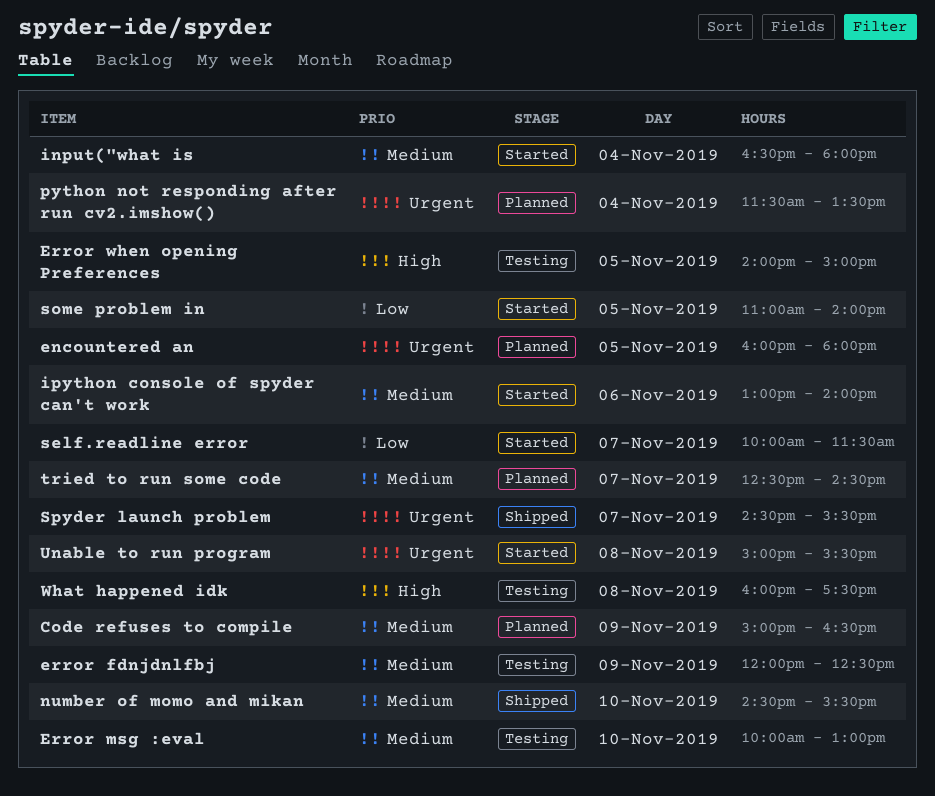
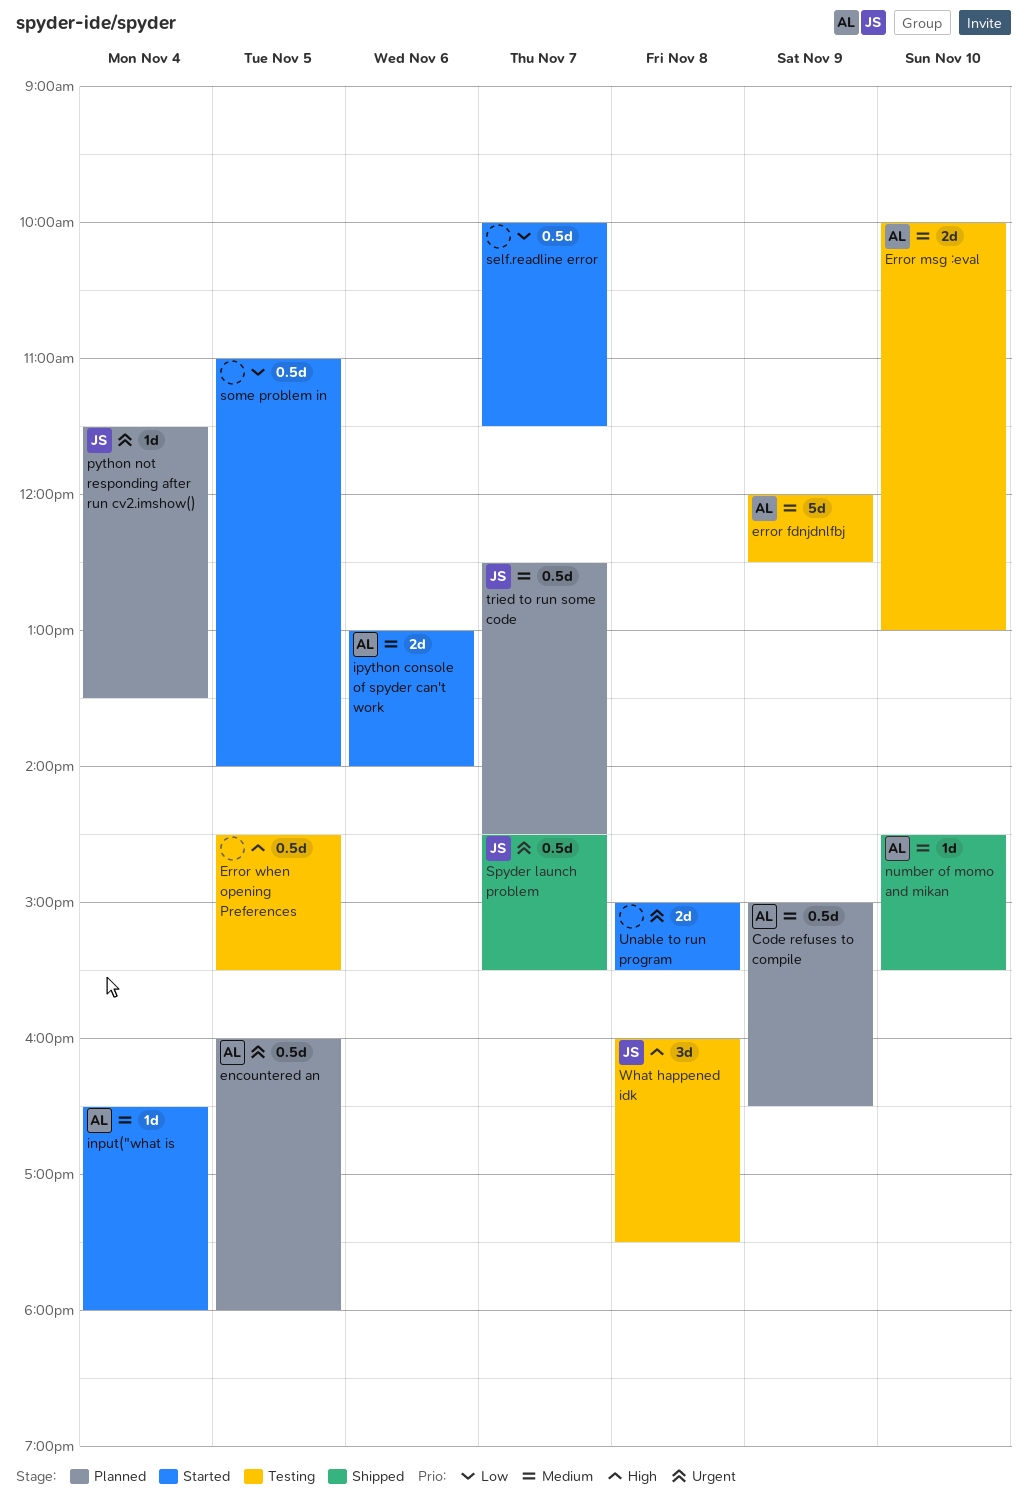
Error when opening Preferences, begins: 14:00 -> 14:30
Error when opening Preferences, ends: 15:00 -> 15:30

